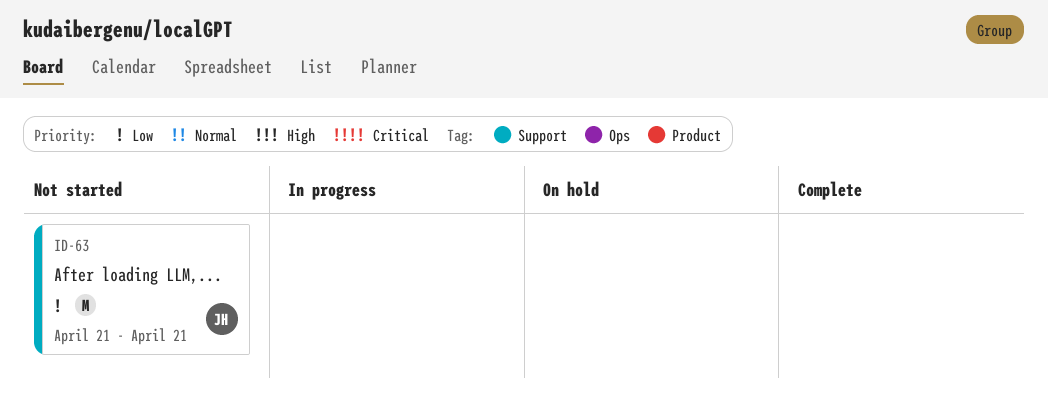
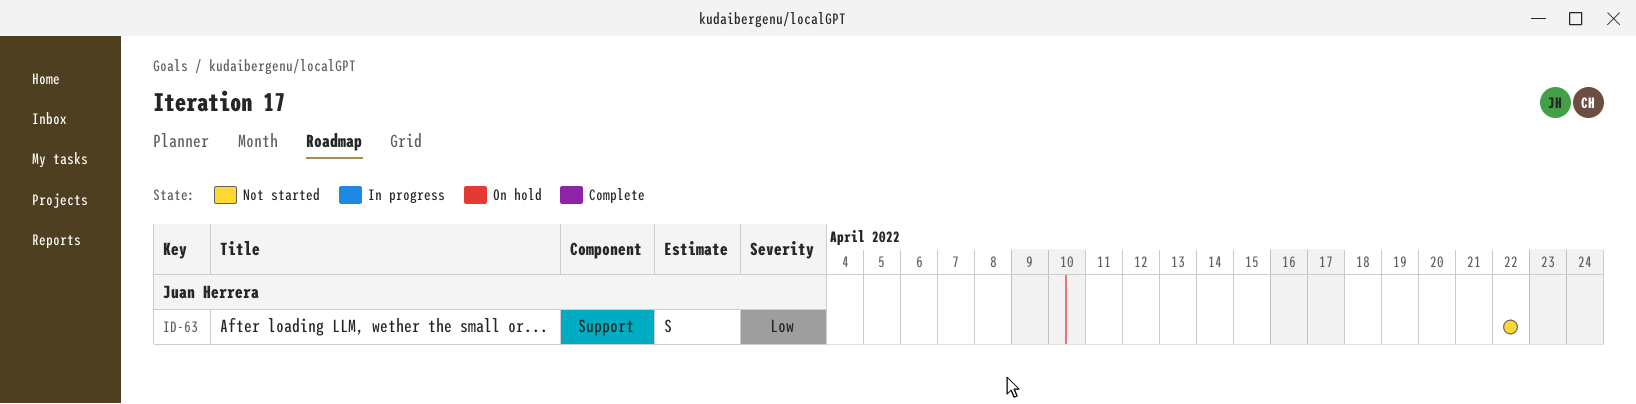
ID-63, estimate: M -> S
ID-63, start: Apr 21 -> Apr 22
ID-63, due: Apr 21 -> Apr 22

